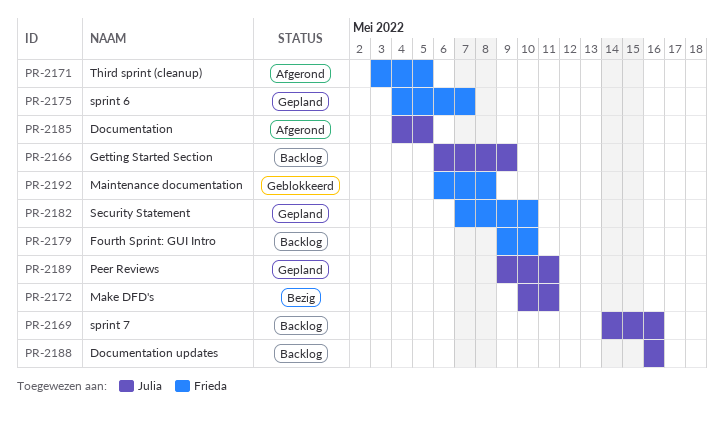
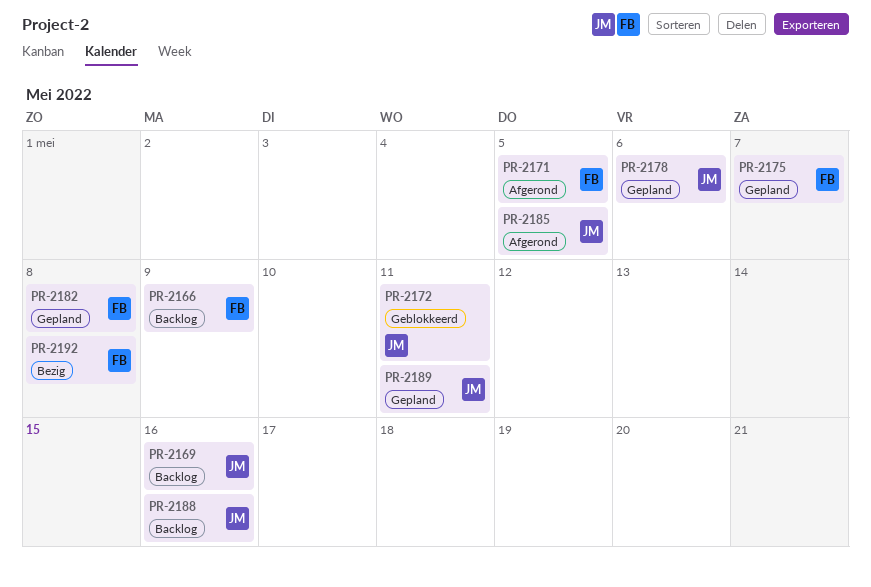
PR-2166, owner: Julia -> Frieda
PR-2172, status: Bezig -> Geblokkeerd
PR-2178: none -> present
PR-2179: present -> none
PR-2182, due: May 10 -> May 8
PR-2192, status: Geblokkeerd -> Bezig

